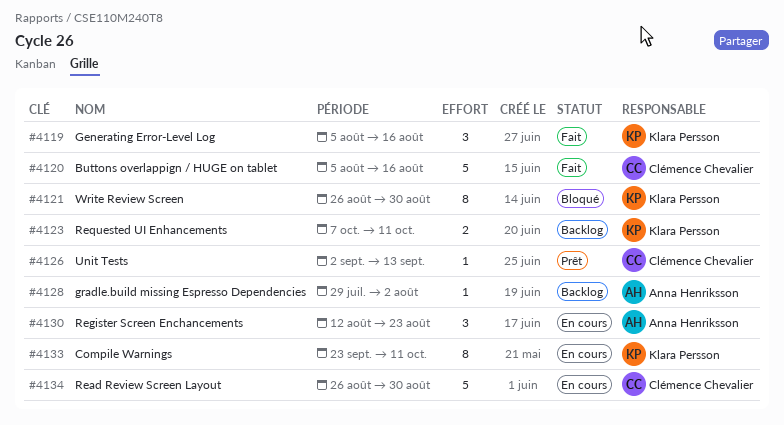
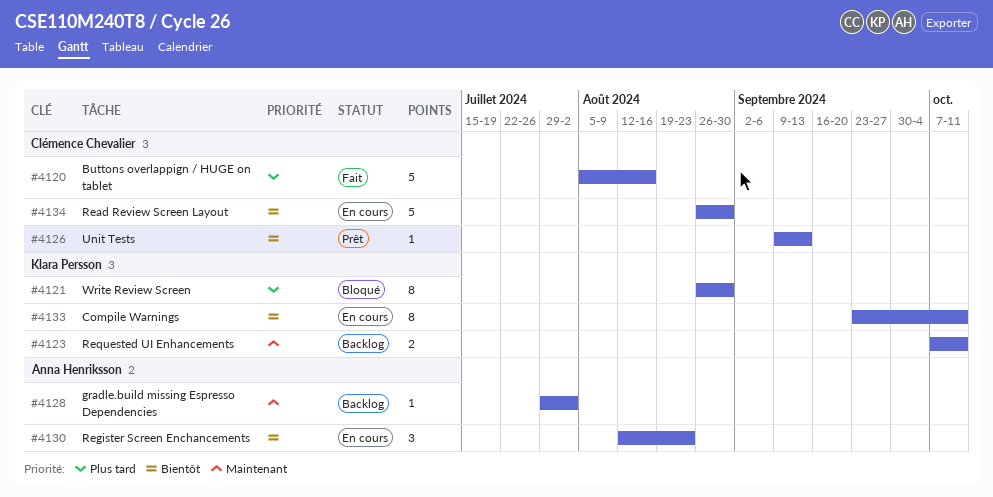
#4119: present -> none
#4126, start: Sep 2 -> Sep 9

